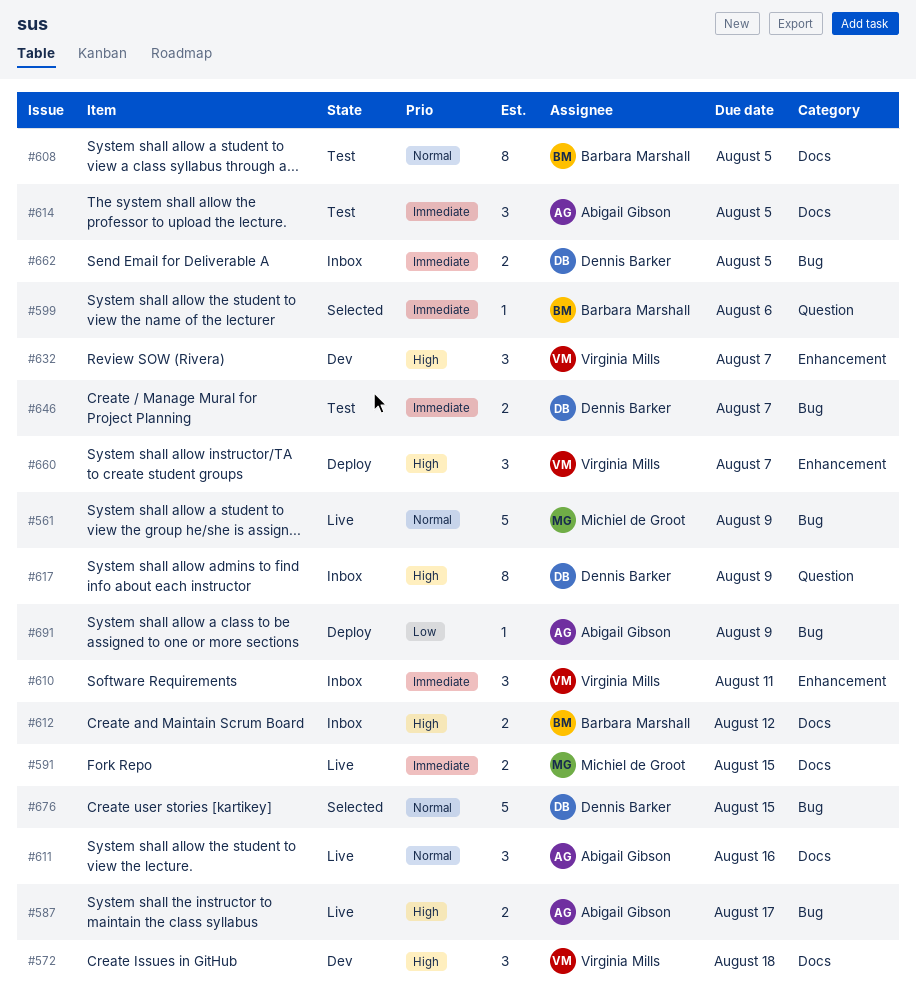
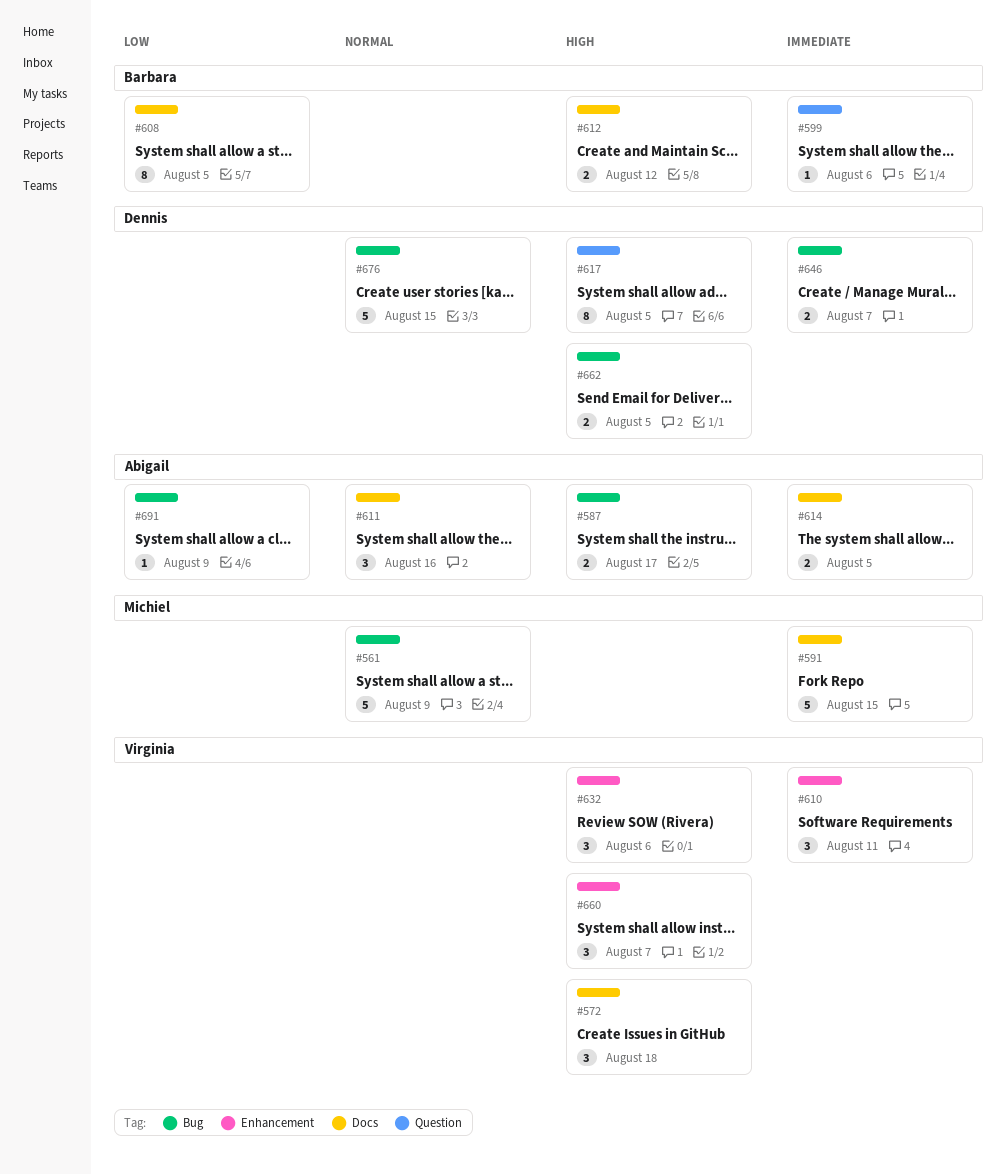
#591, estimate: 2 -> 5
#608, priority: Normal -> Low
#614, estimate: 3 -> 2
#617, due: Aug 9 -> Aug 5
#632, due: Aug 7 -> Aug 6
#662, priority: Immediate -> High

